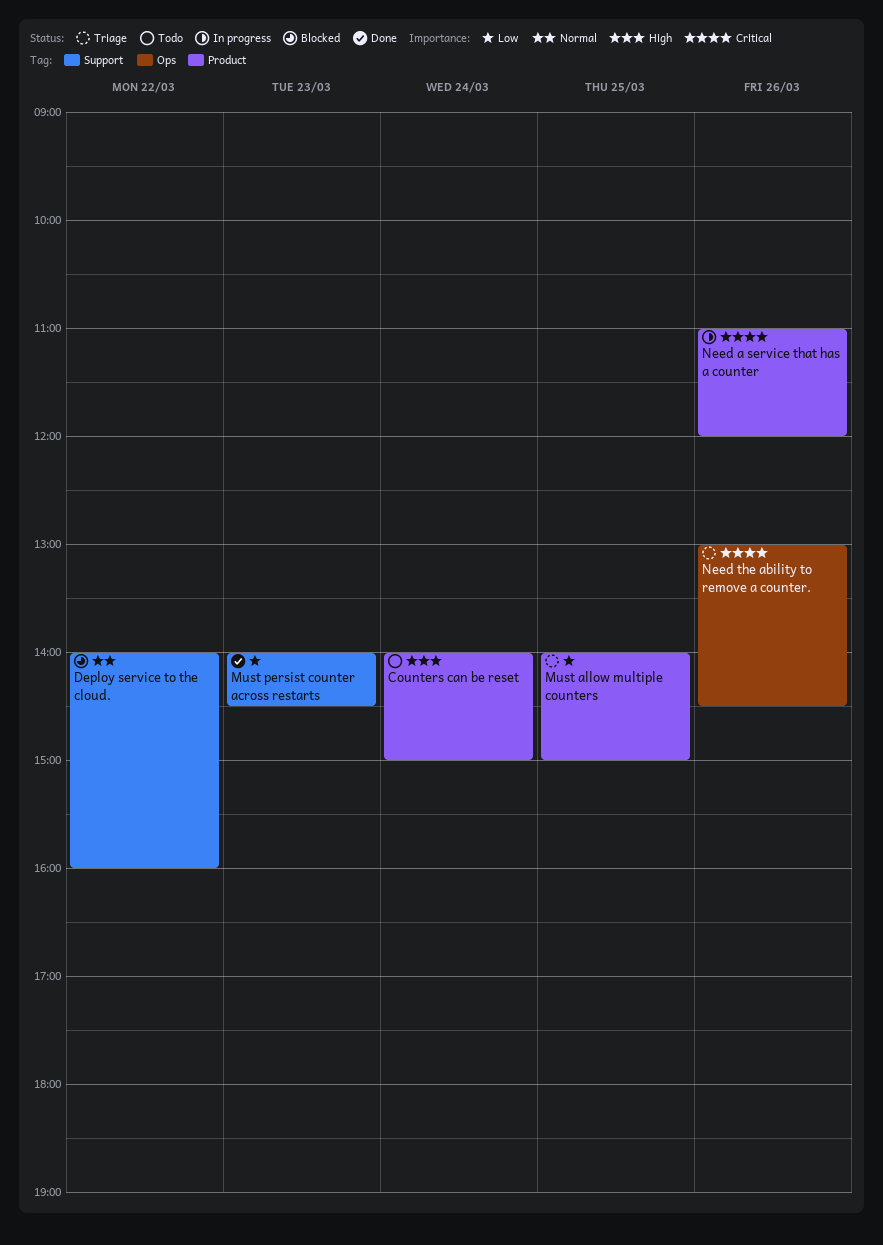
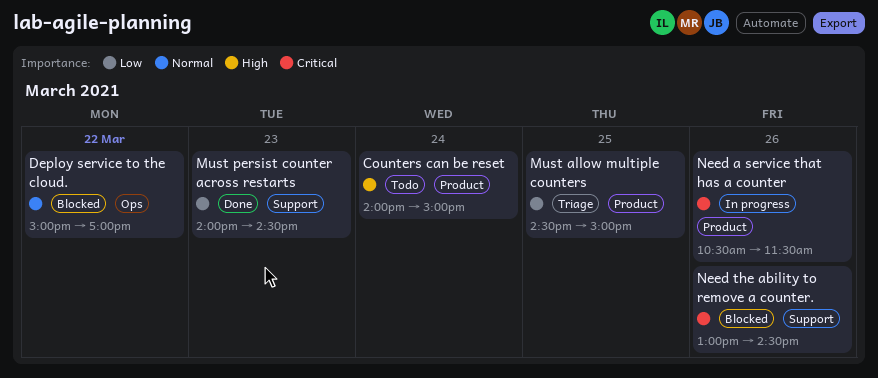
Deploy service to the cloud., label: Support -> Ops
Deploy service to the cloud., begins: 14:00 -> 15:00
Deploy service to the cloud., ends: 16:00 -> 17:00
Must allow multiple counters, begins: 14:00 -> 14:30
Need a service that has a counter, begins: 11:00 -> 10:30
Need a service that has a counter, ends: 12:00 -> 11:30
Need the ability to remove a counter., status: Triage -> Blocked
Need the ability to remove a counter., label: Ops -> Support

